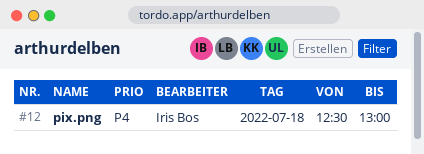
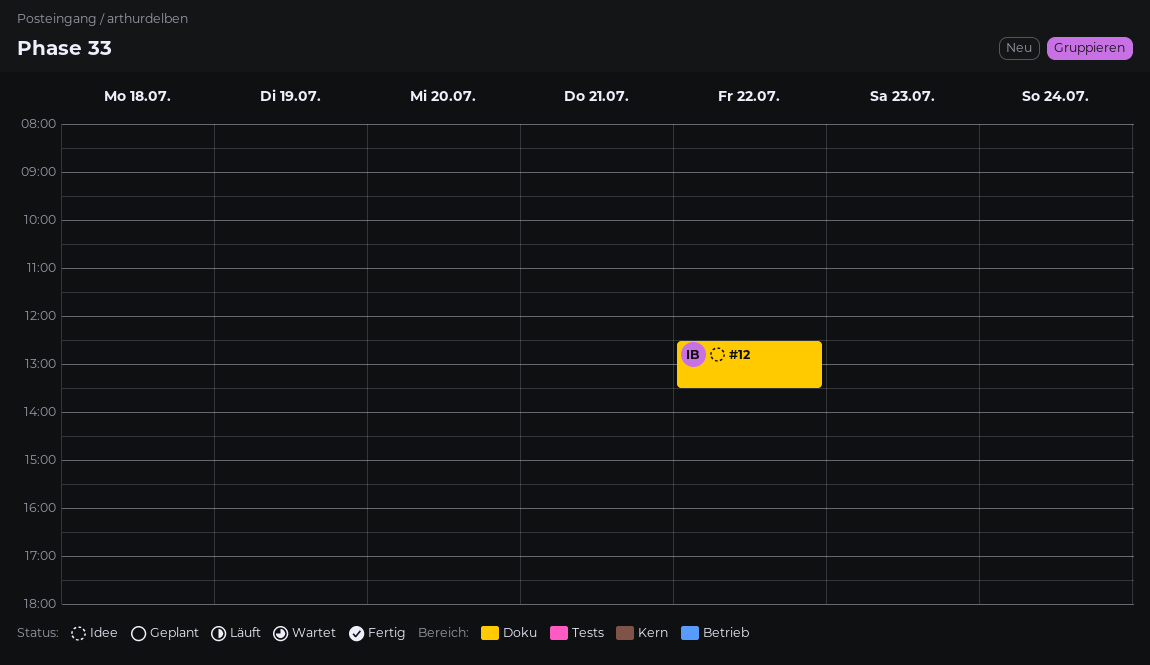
#12, day: Jul 18 -> Jul 22
#12, ends: 13:00 -> 13:30

